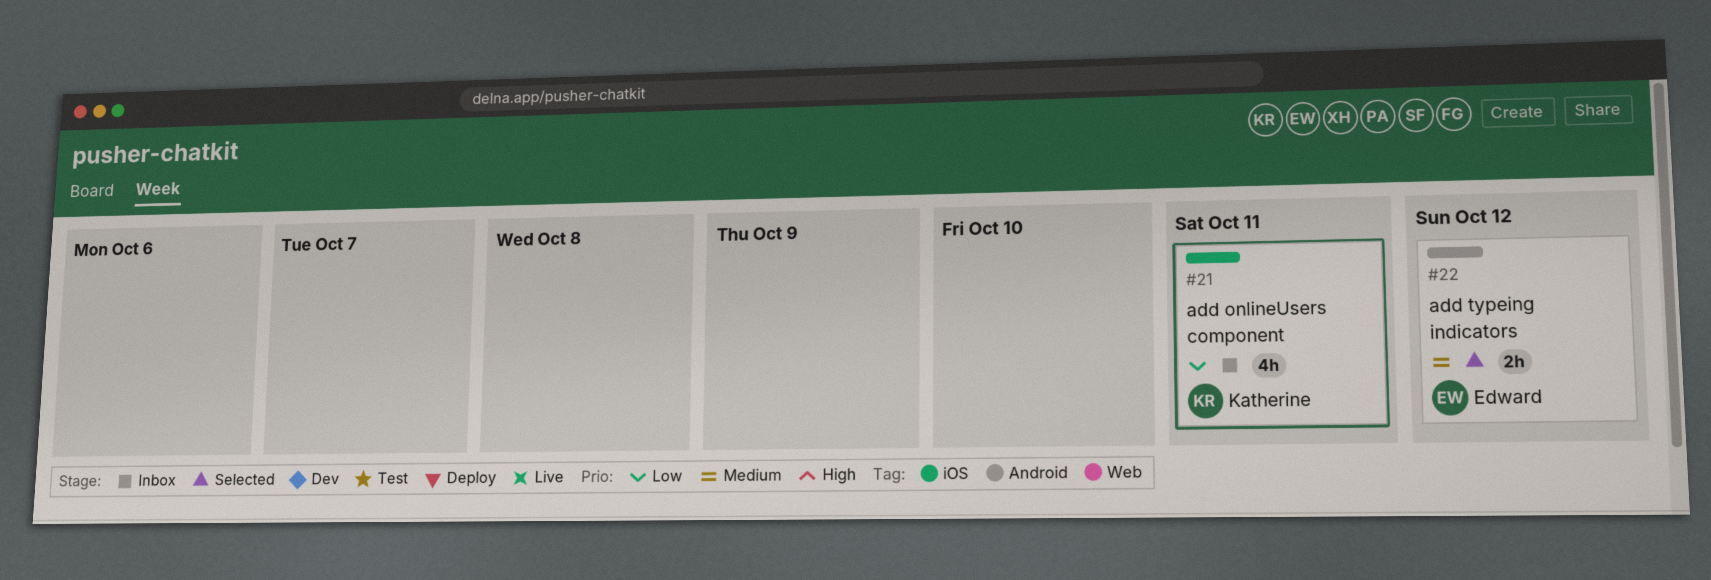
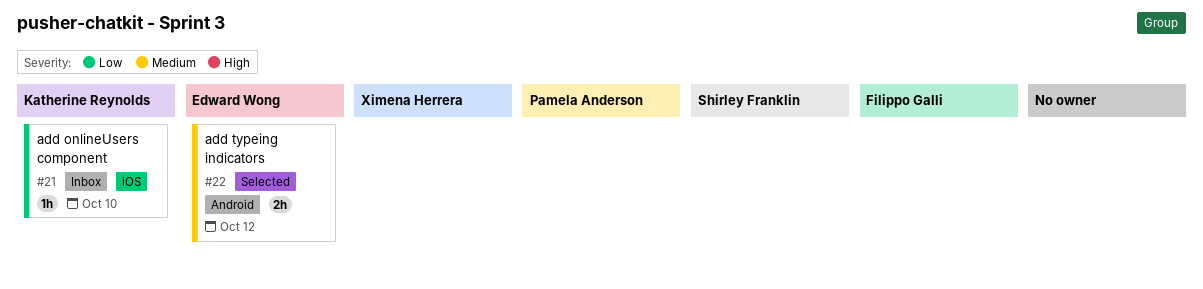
#21, estimate: 4h -> 1h
#21, due: Oct 11 -> Oct 10

